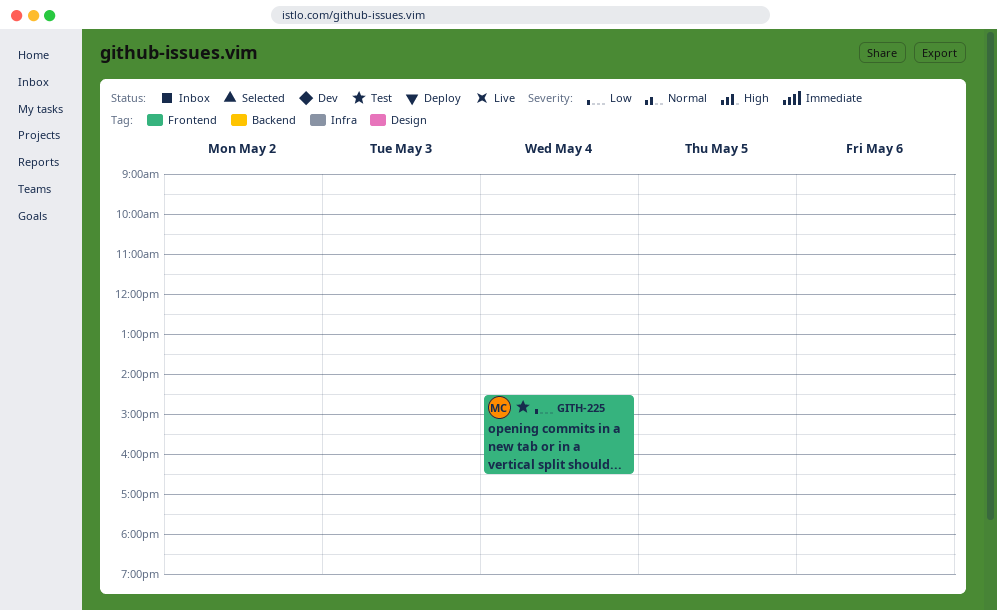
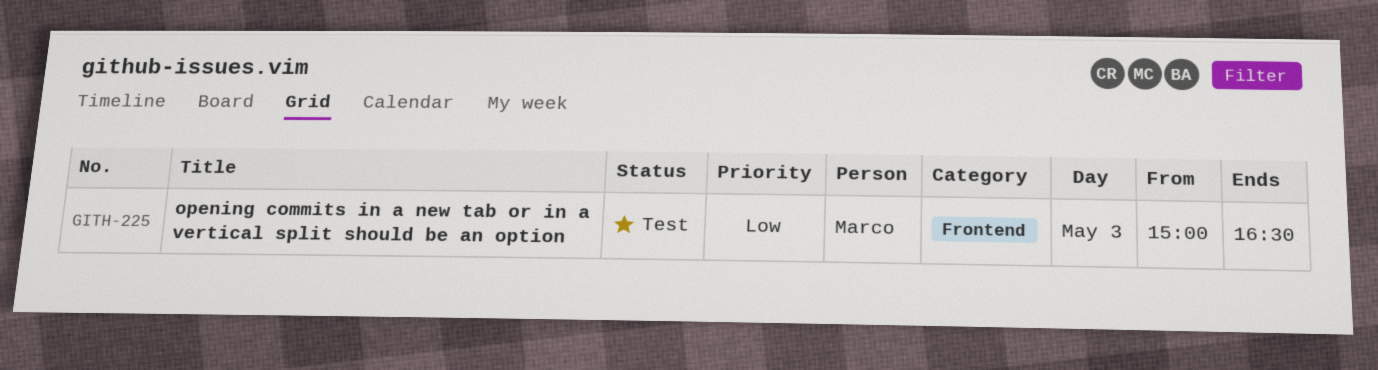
GITH-225, day: May 4 -> May 3
GITH-225, begins: 14:30 -> 15:00

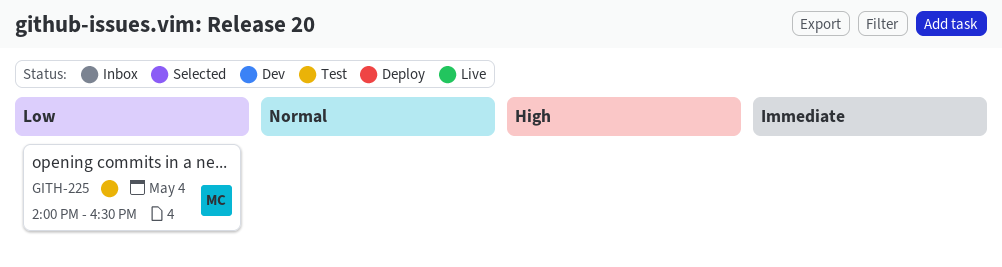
GITH-225, day: May 3 -> May 4
GITH-225, begins: 15:00 -> 14:00

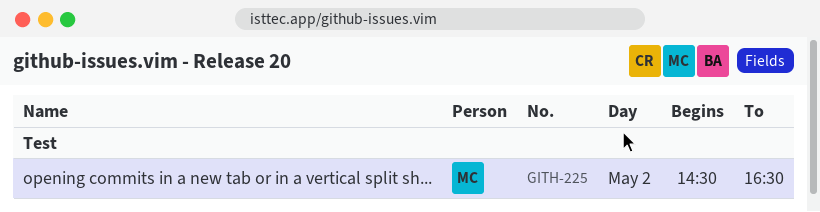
GITH-225, day: May 4 -> May 2
GITH-225, begins: 14:00 -> 14:30

